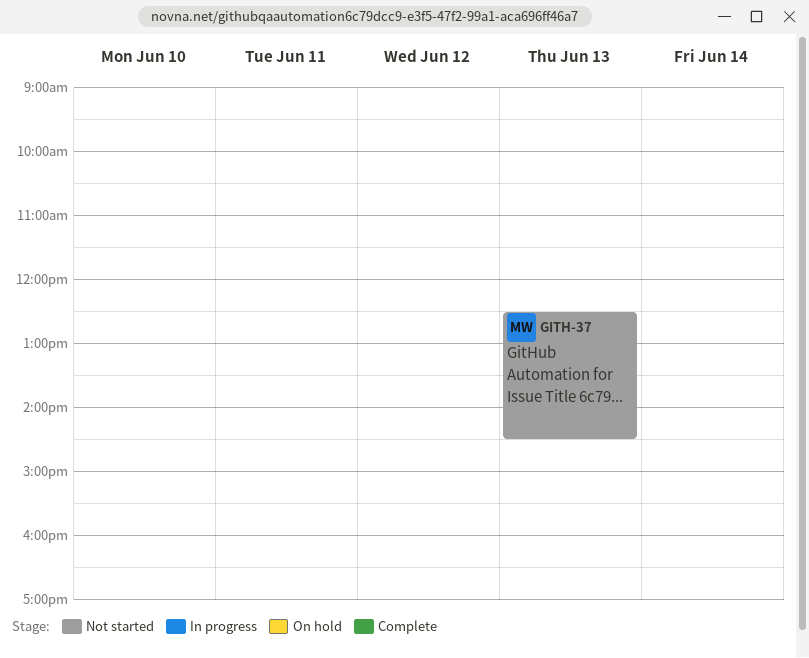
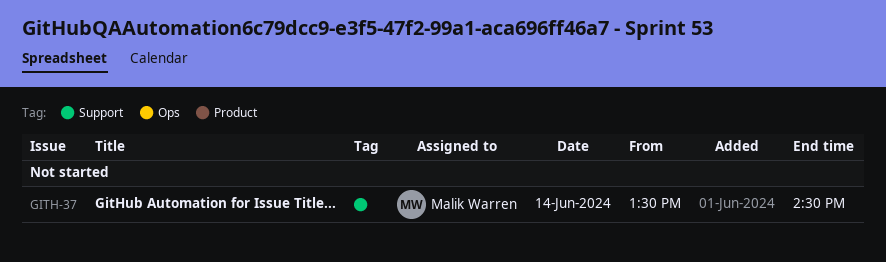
GITH-37, day: Jun 13 -> Jun 14
GITH-37, begins: 12:30 -> 13:30

